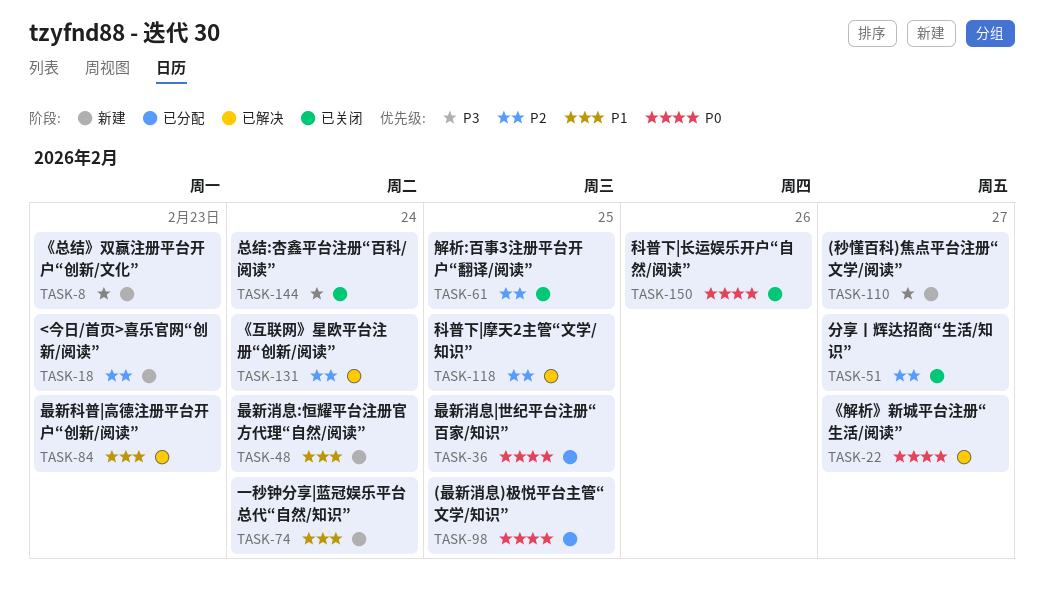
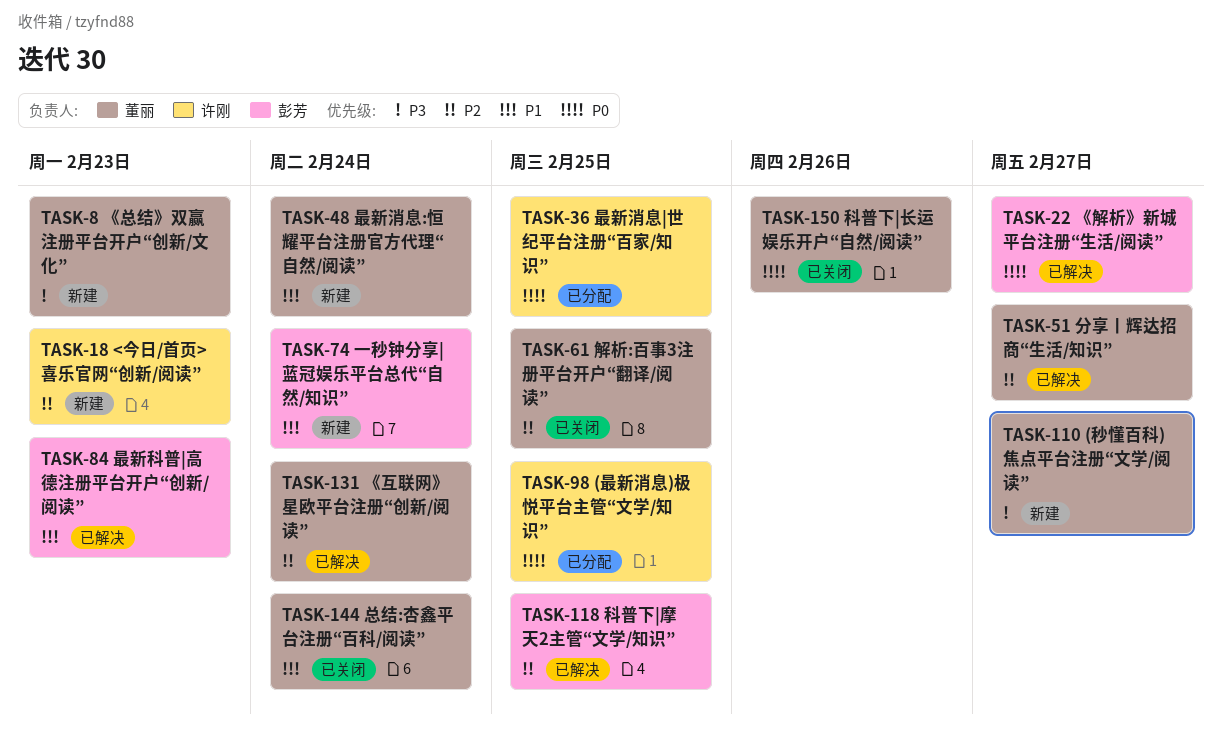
TASK-51, status: 已关闭 -> 已解决
TASK-144, priority: P3 -> P1

